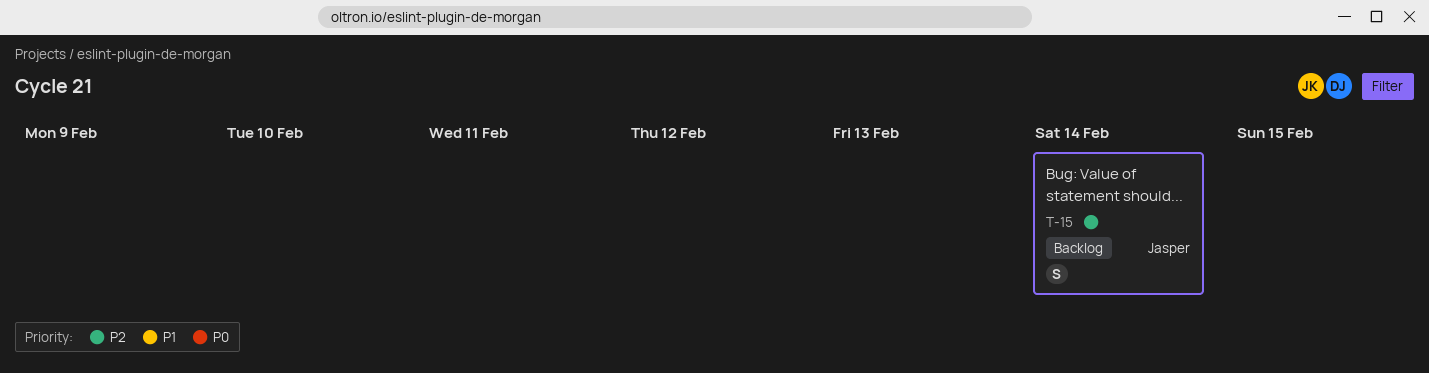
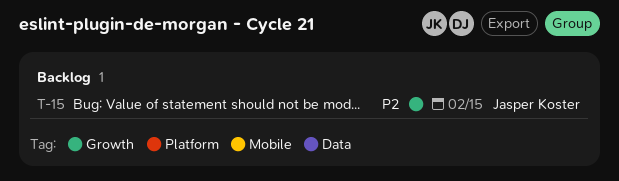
T-15, due: Feb 14 -> Feb 15

